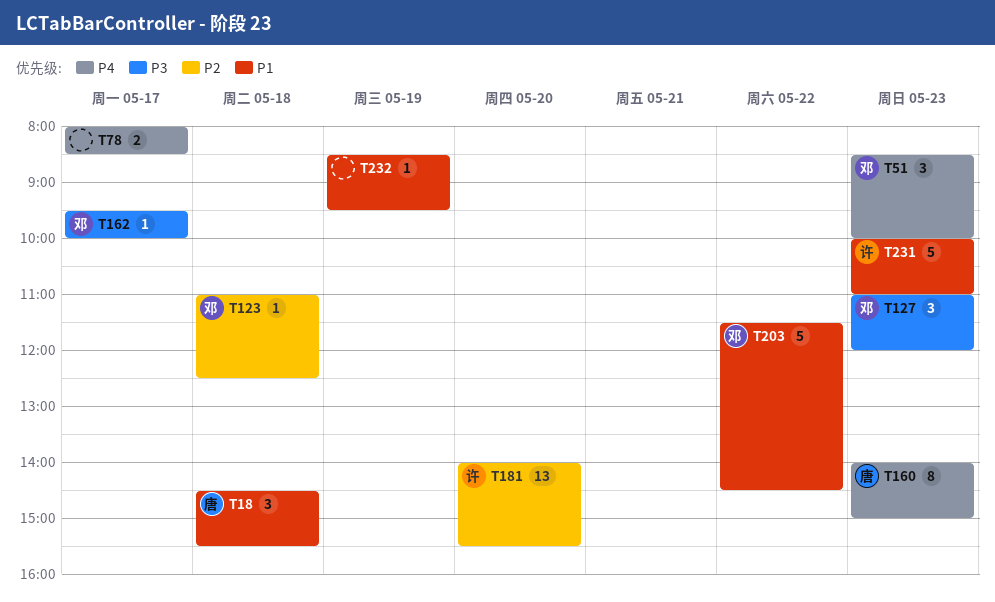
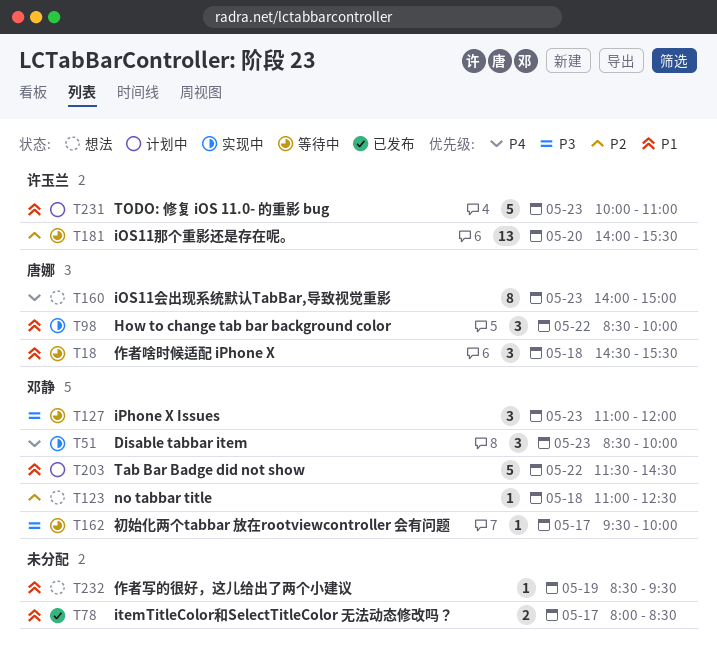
T78, priority: P4 -> P1
T98: none -> present

